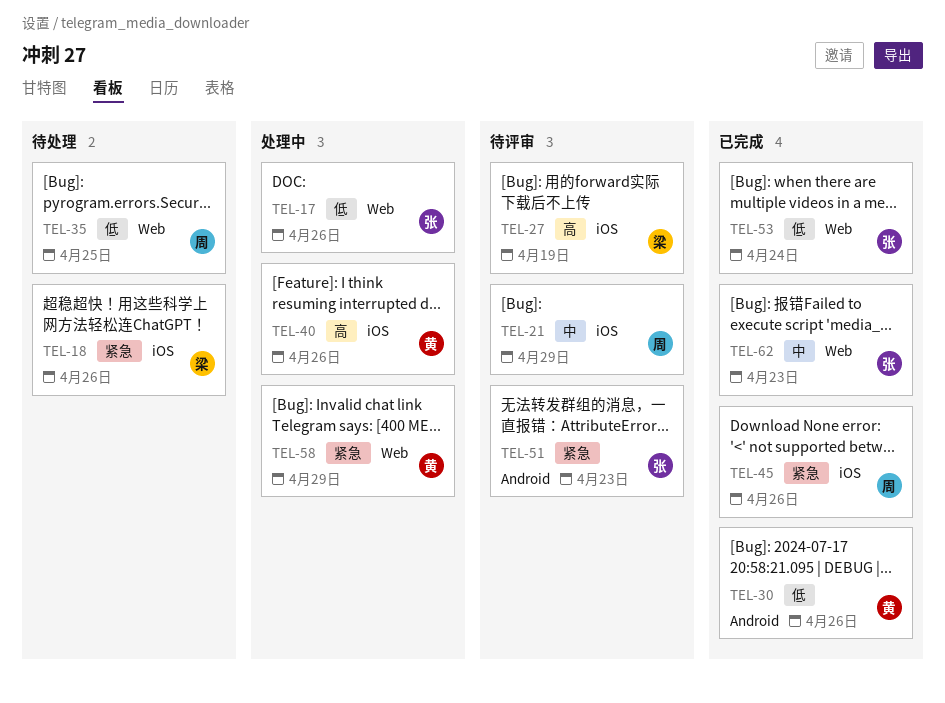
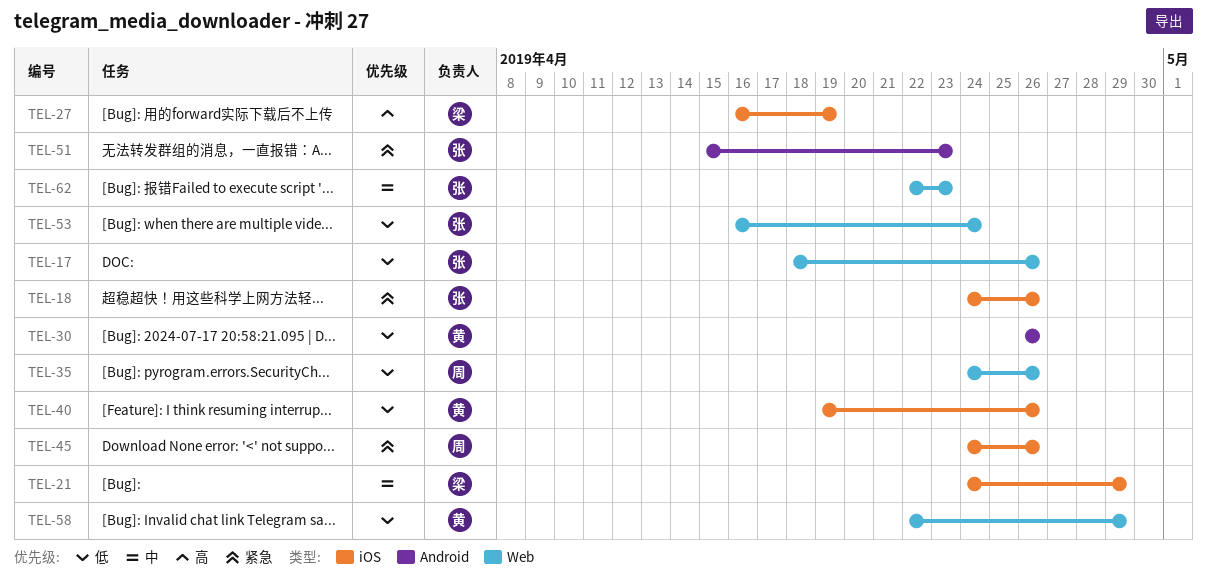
TEL-18, owner: 梁 -> 张
TEL-21, owner: 周 -> 梁
TEL-35, due: Apr 25 -> Apr 26
TEL-40, priority: 高 -> 低
TEL-58, priority: 紧急 -> 低

